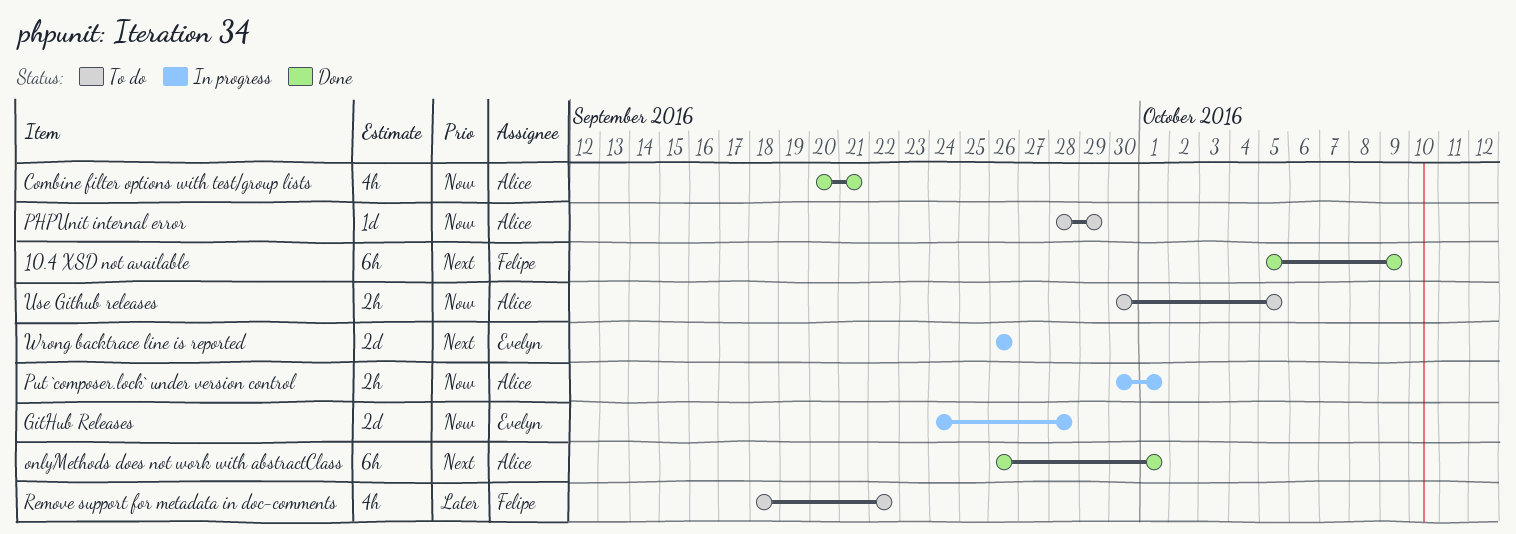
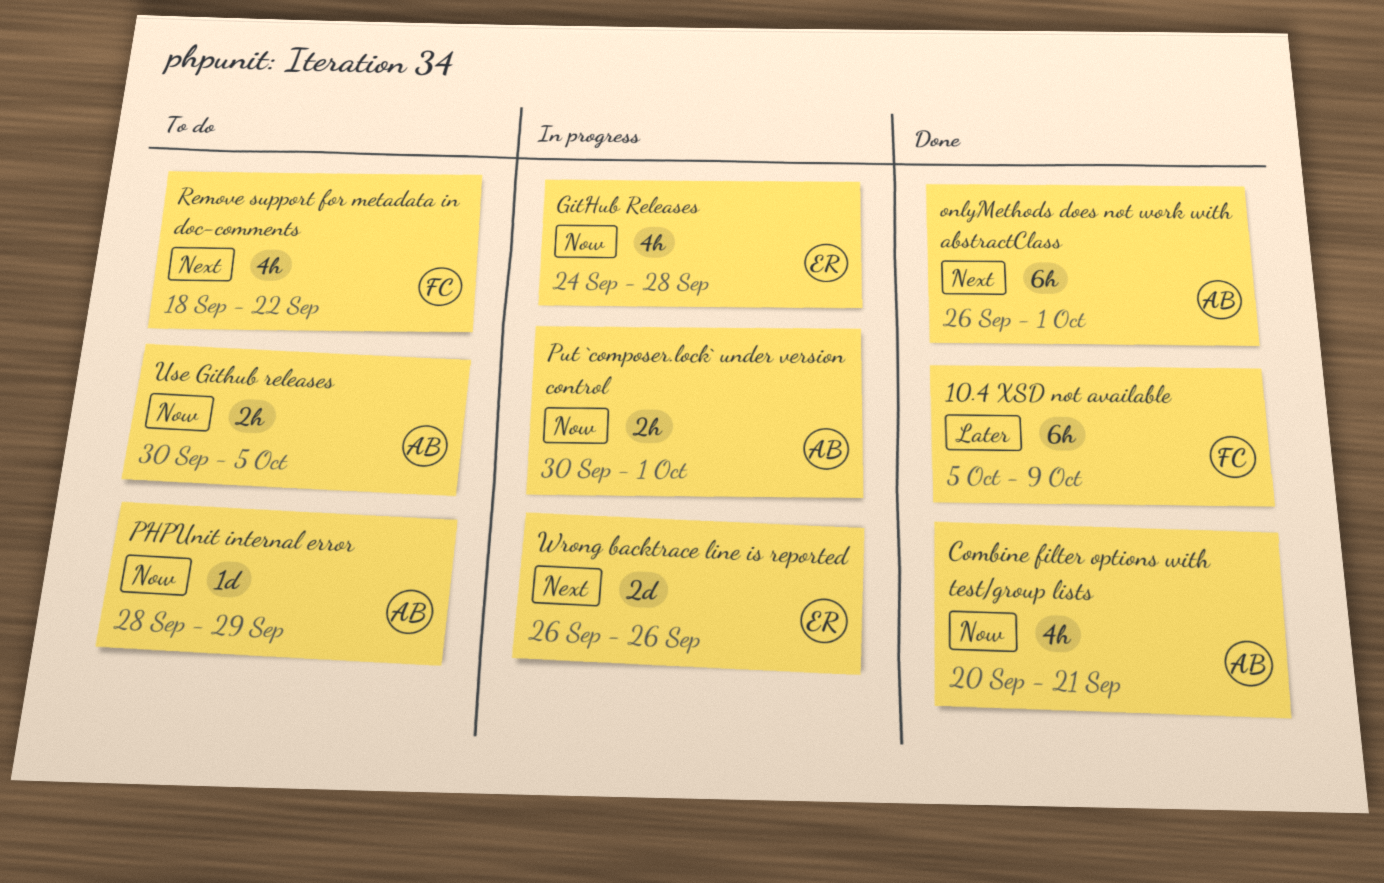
10.4 XSD not available, priority: Next -> Later
GitHub Releases, estimate: 2d -> 4h
Remove support for metadata in doc-comments, priority: Later -> Next

